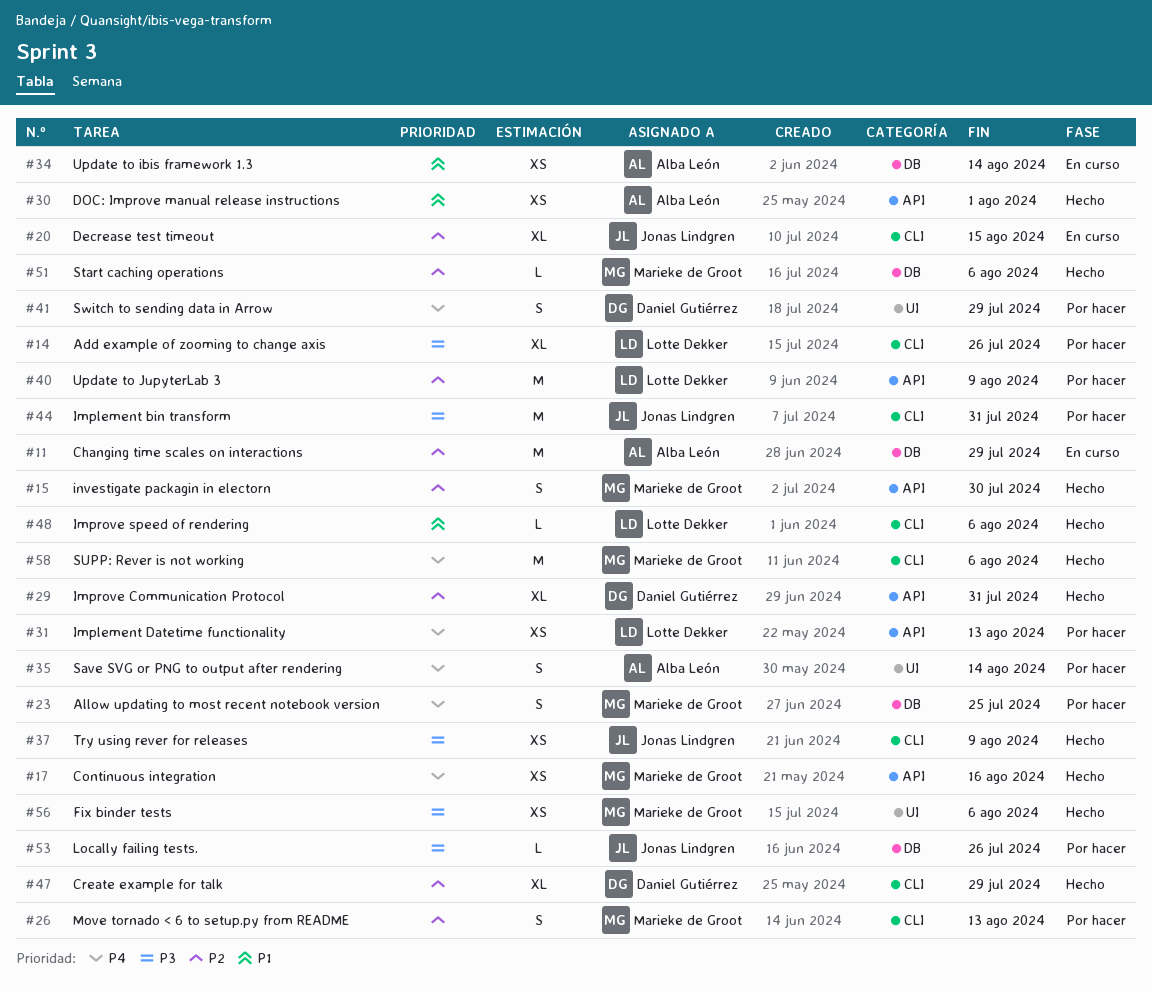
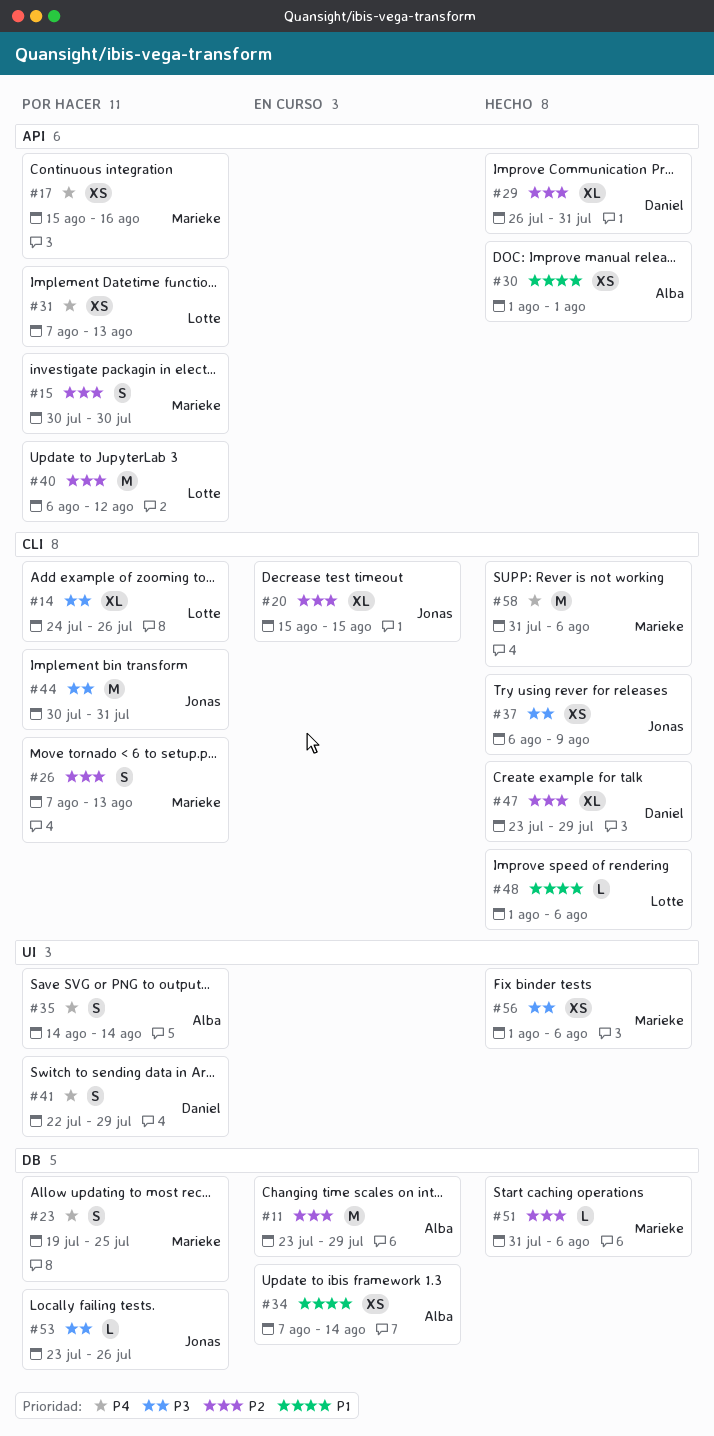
#15, status: Hecho -> Por hacer
#17, status: Hecho -> Por hacer
#40, due: Aug 9 -> Aug 12

